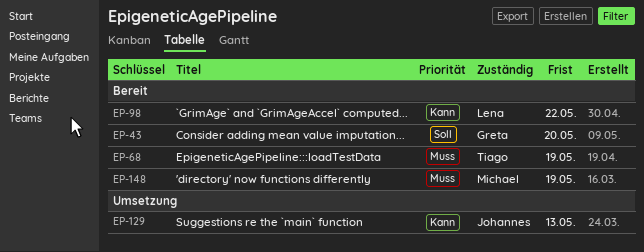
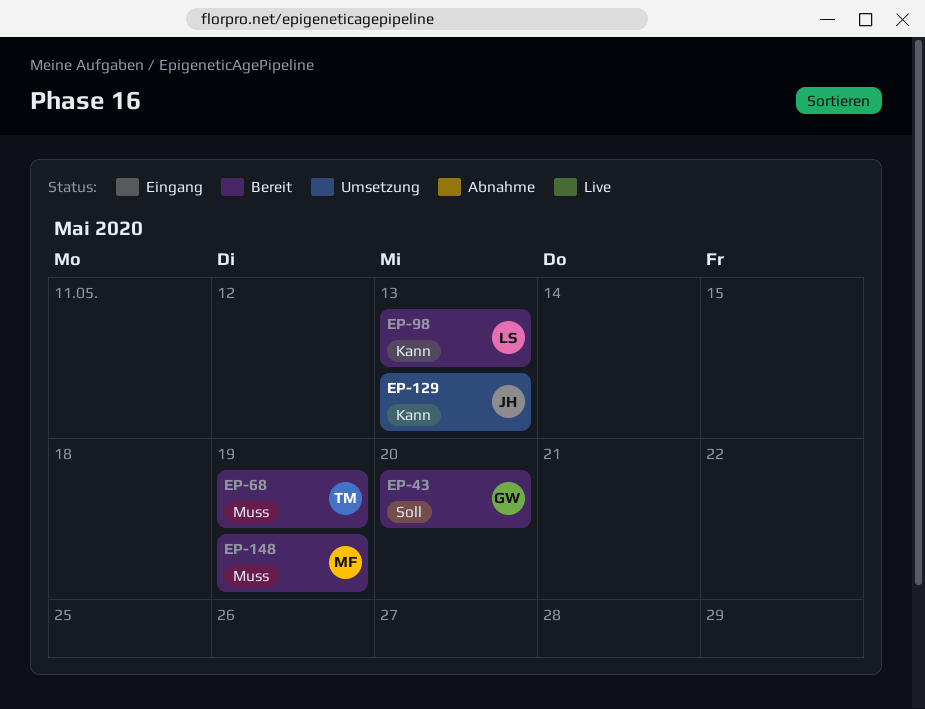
EP-98, due: May 22 -> May 13

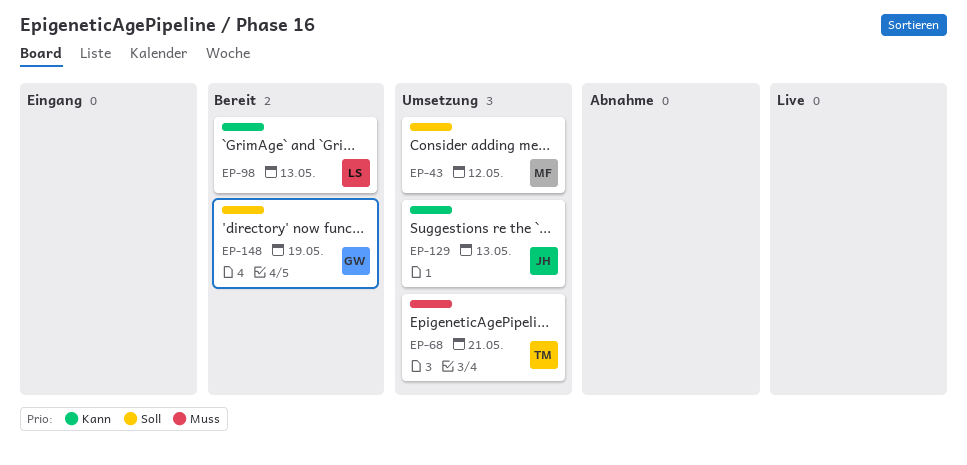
EP-43, status: Bereit -> Umsetzung
EP-43, owner: GW -> MF
EP-43, due: May 20 -> May 12
EP-68, status: Bereit -> Umsetzung
EP-68, due: May 19 -> May 21
EP-148, owner: MF -> GW
EP-148, priority: Muss -> Soll

